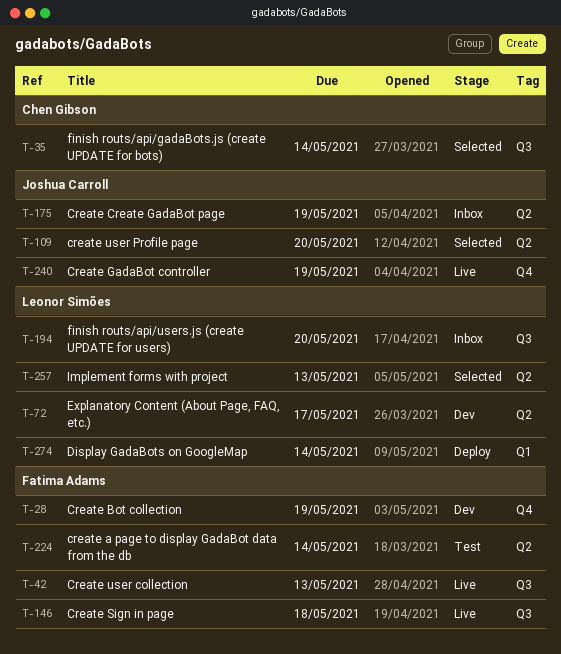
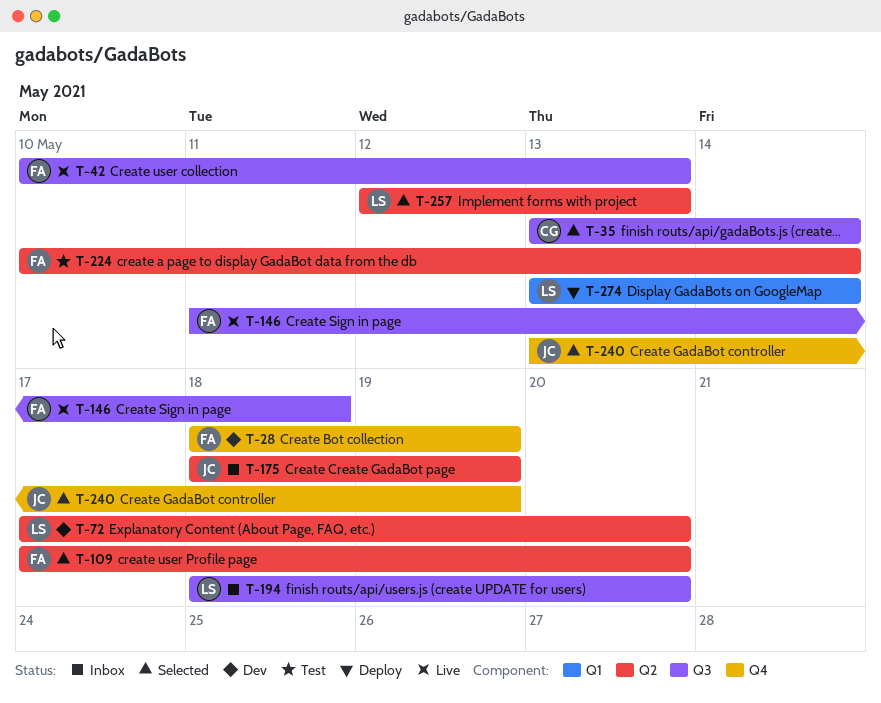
T-72, due: May 17 -> May 20
T-109, owner: Joshua Carroll -> Fatima Adams
T-240, status: Live -> Selected

